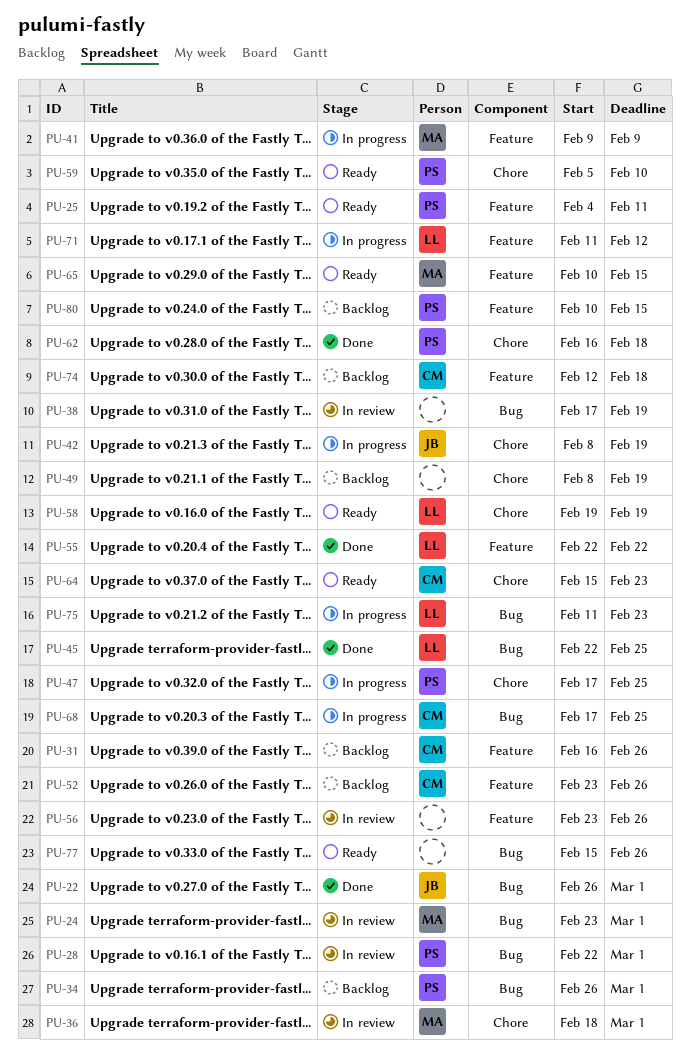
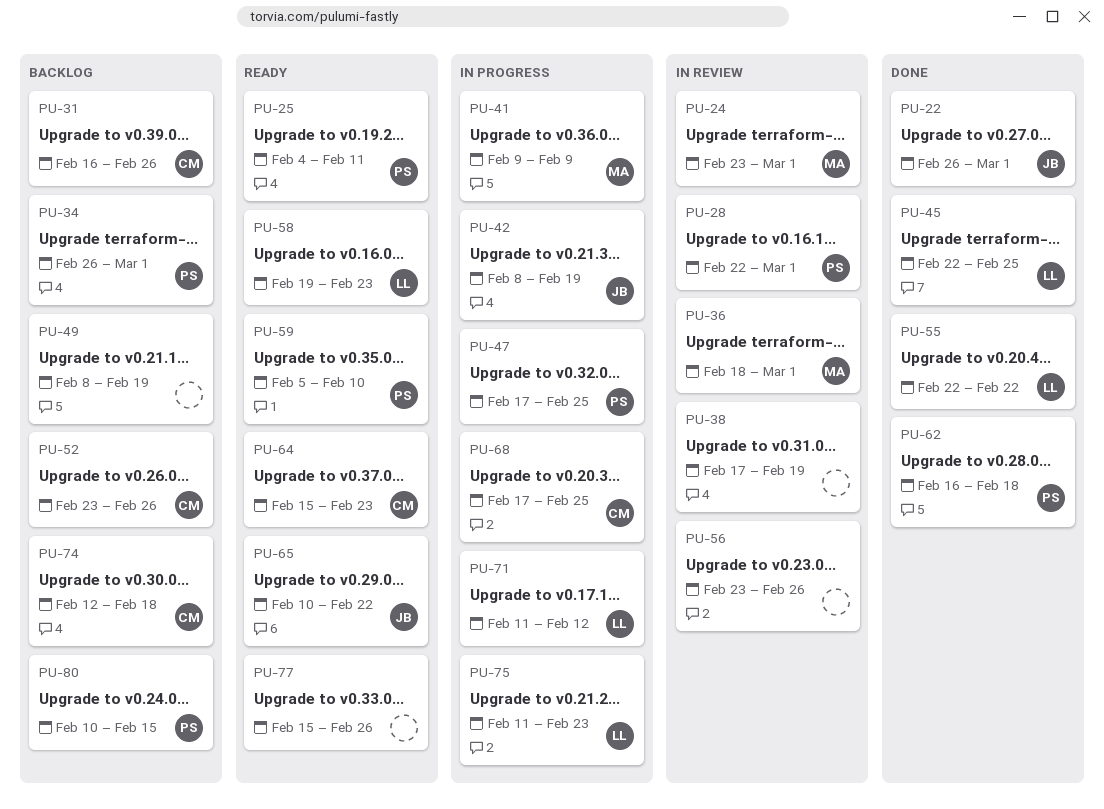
PU-58, due: Feb 19 -> Feb 23
PU-65, owner: MA -> JB
PU-65, due: Feb 15 -> Feb 22

